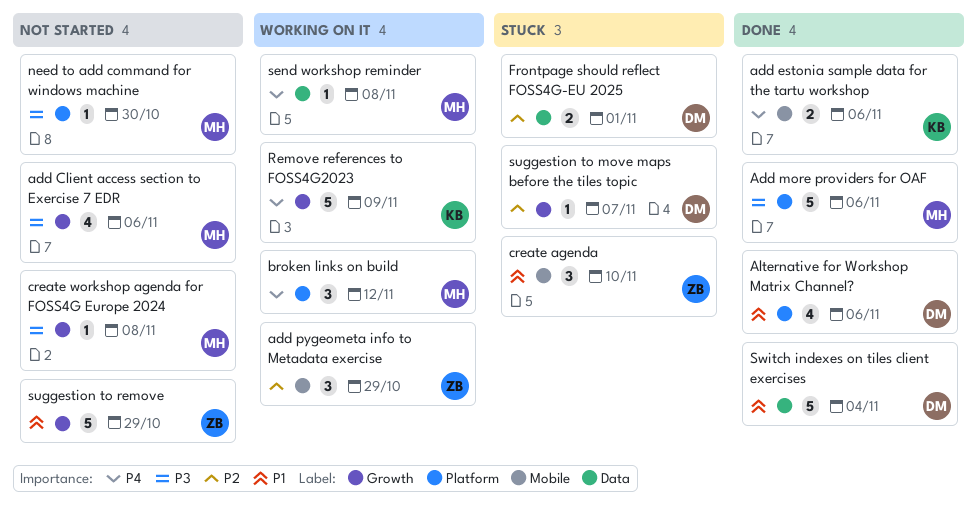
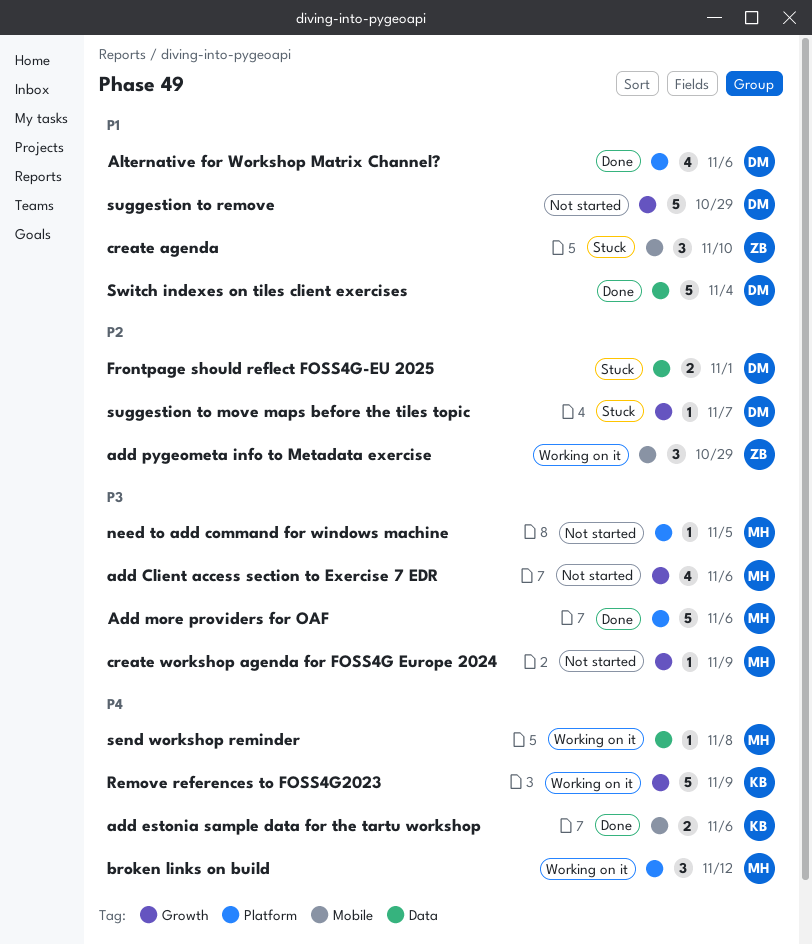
create workshop agenda for FOSS4G Europe 2024, due: Nov 8 -> Nov 9
need to add command for windows machine, due: Oct 30 -> Nov 5
suggestion to remove, owner: ZB -> DM

